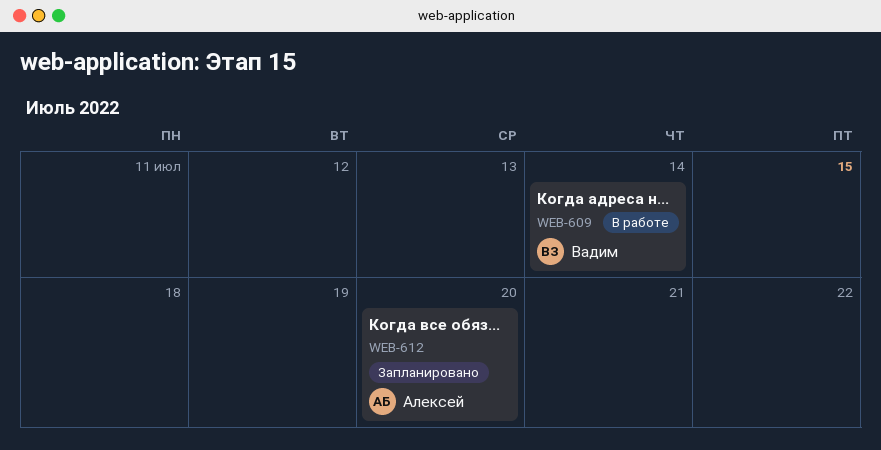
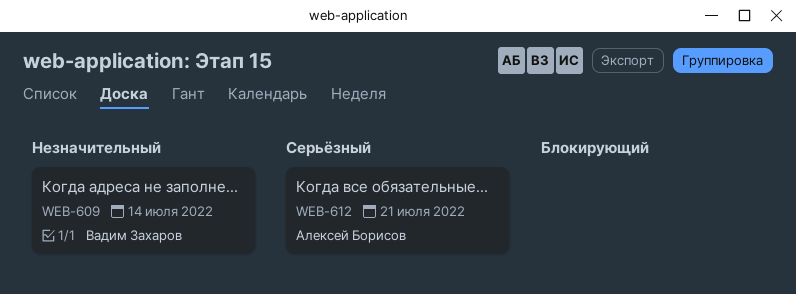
WEB-612, due: Jul 20 -> Jul 21

